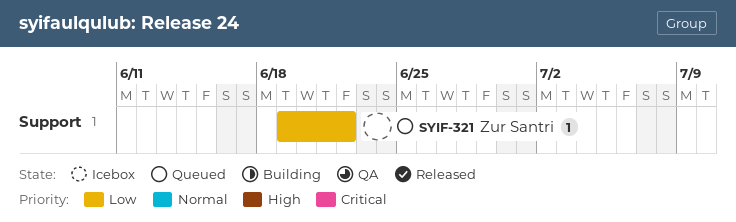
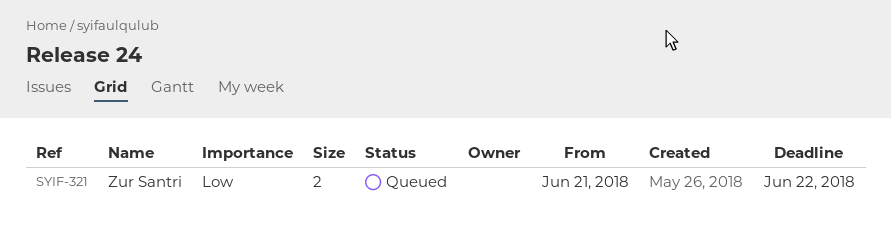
SYIF-321, estimate: 1 -> 2
SYIF-321, start: Jun 19 -> Jun 21

